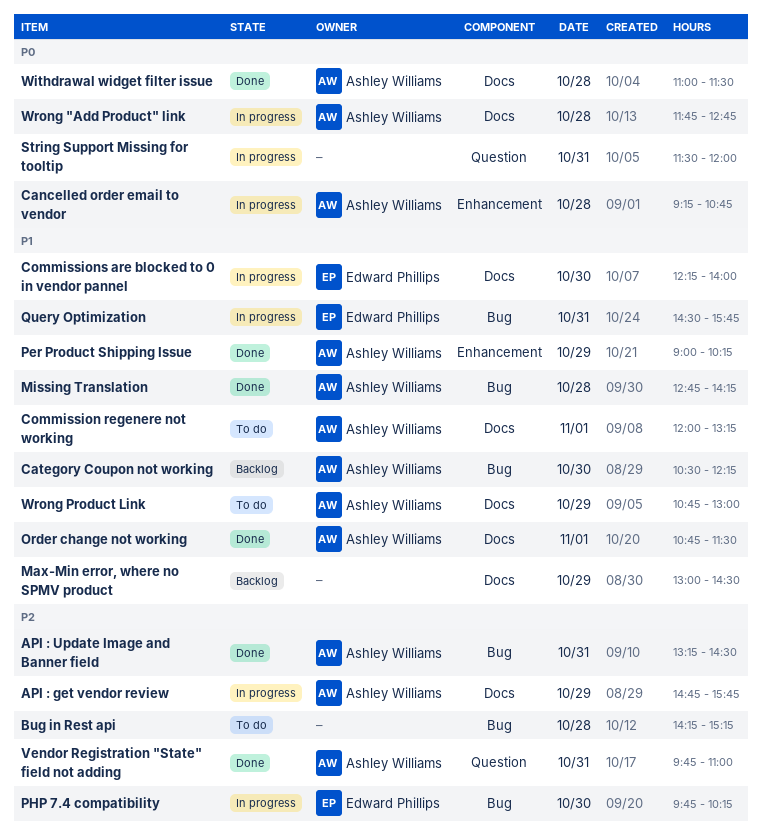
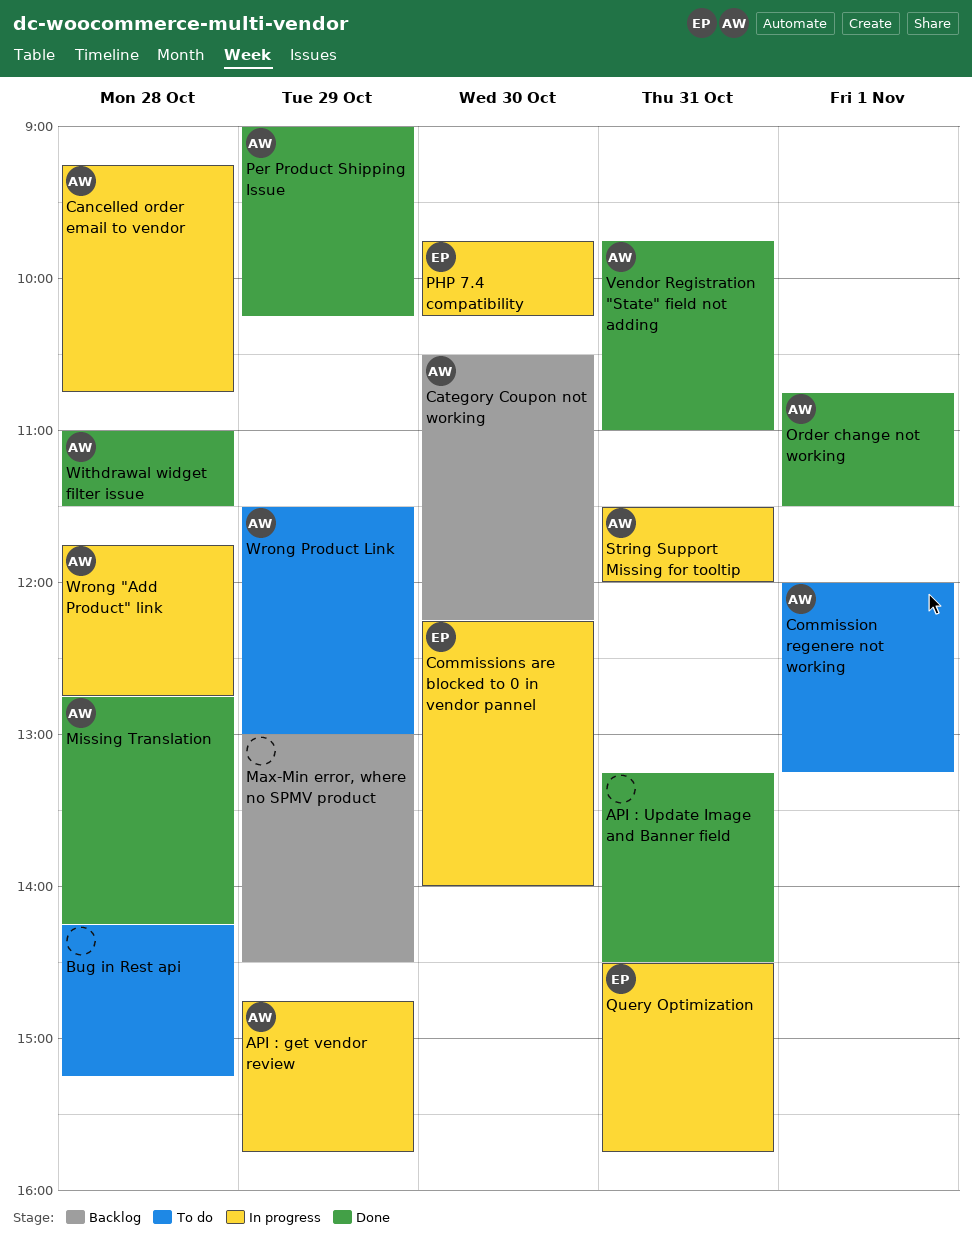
API : Update Image and Banner field, owner: Ashley Williams -> none
String Support Missing for tooltip, owner: none -> Ashley Williams
Wrong Product Link, begins: 10:45 -> 11:30

